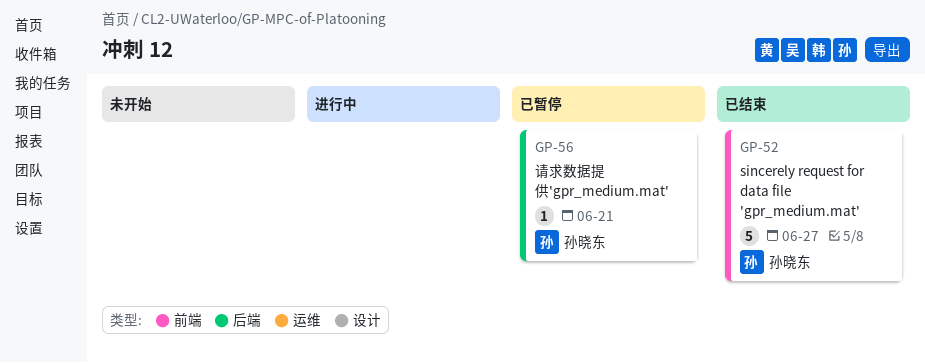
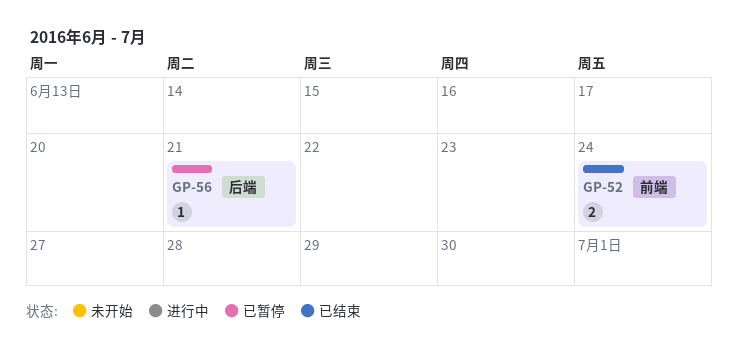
GP-52, estimate: 5 -> 2
GP-52, due: Jun 27 -> Jun 24

